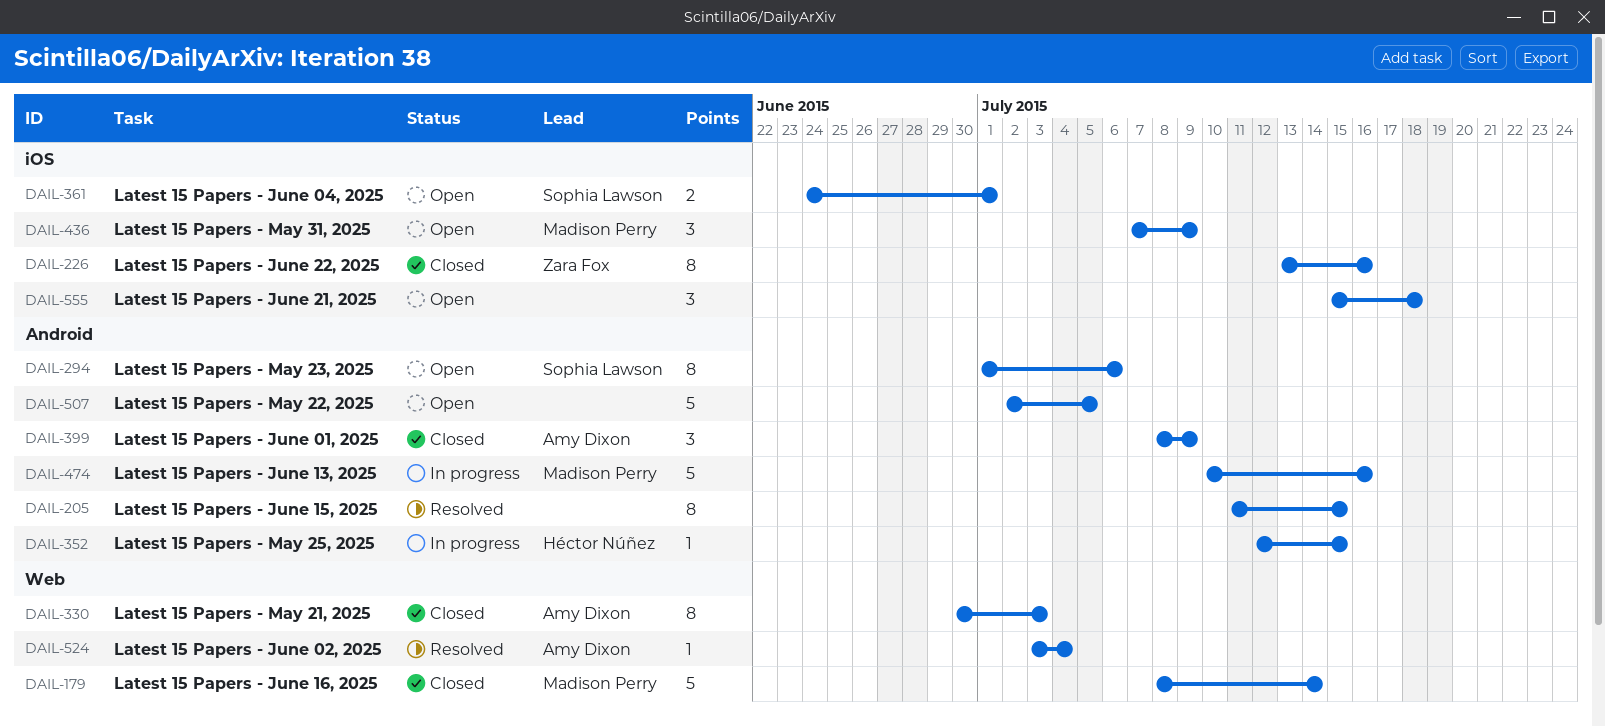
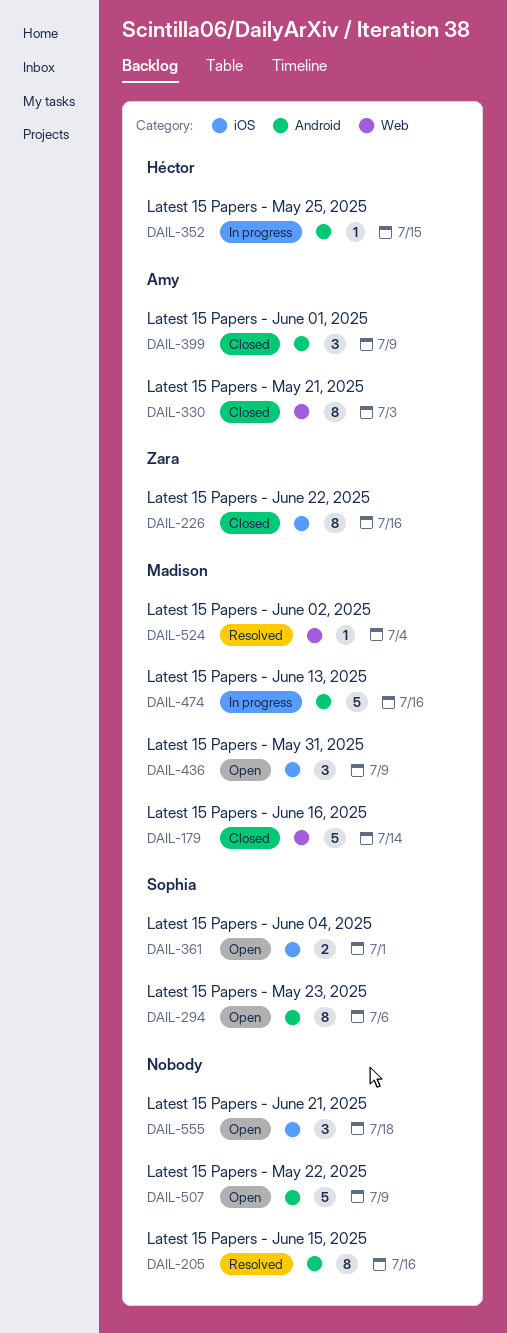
DAIL-205, due: Jul 15 -> Jul 16
DAIL-507, due: Jul 5 -> Jul 9
DAIL-524, owner: Amy Dixon -> Madison Perry

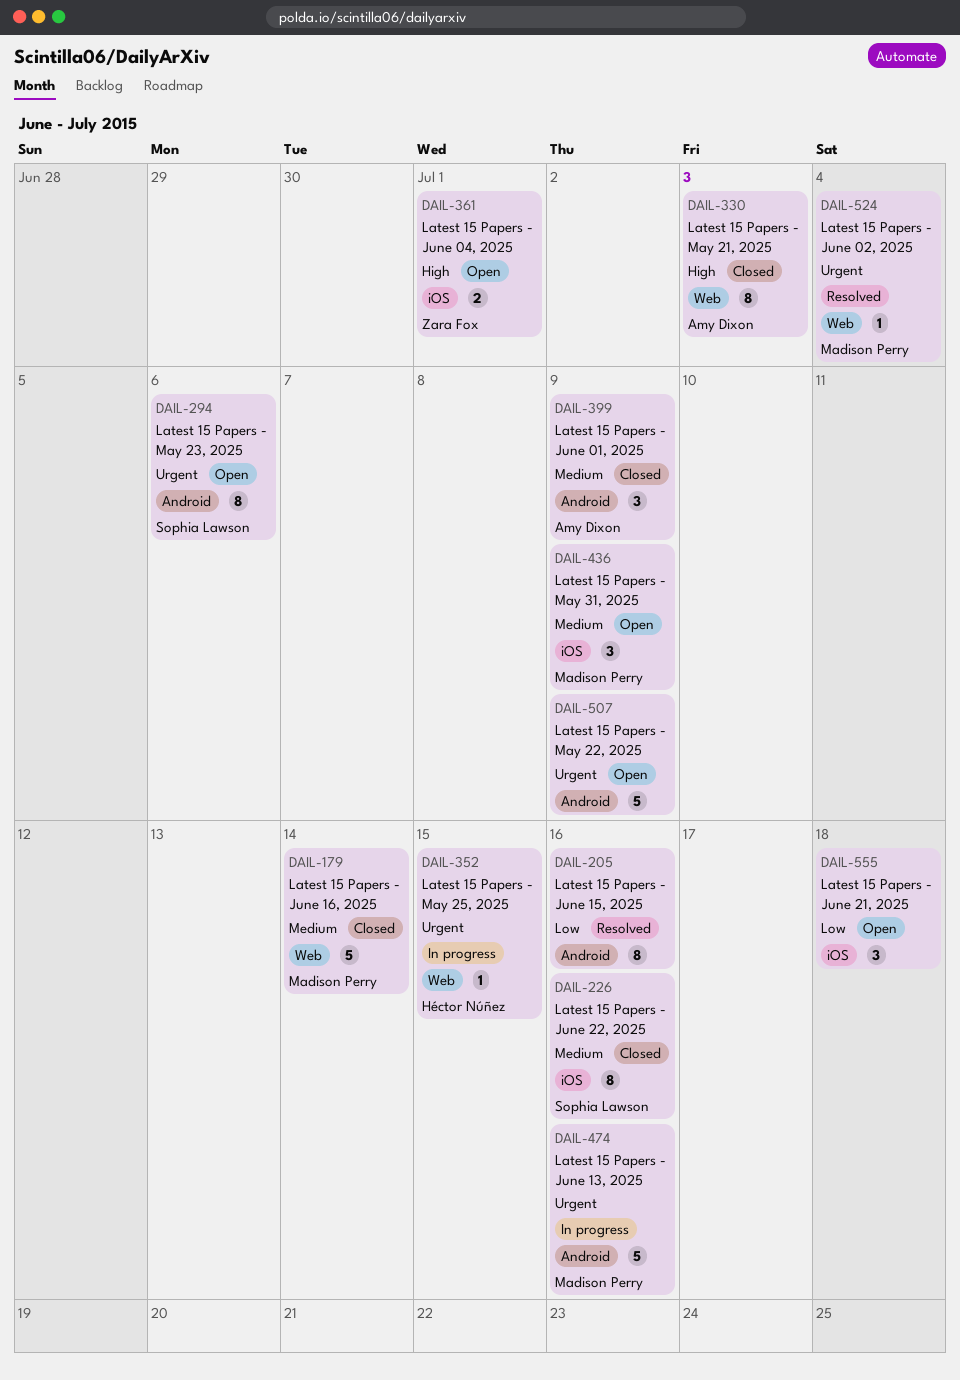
DAIL-226, owner: Zara Fox -> Sophia Lawson
DAIL-352, label: Android -> Web
DAIL-361, owner: Sophia Lawson -> Zara Fox

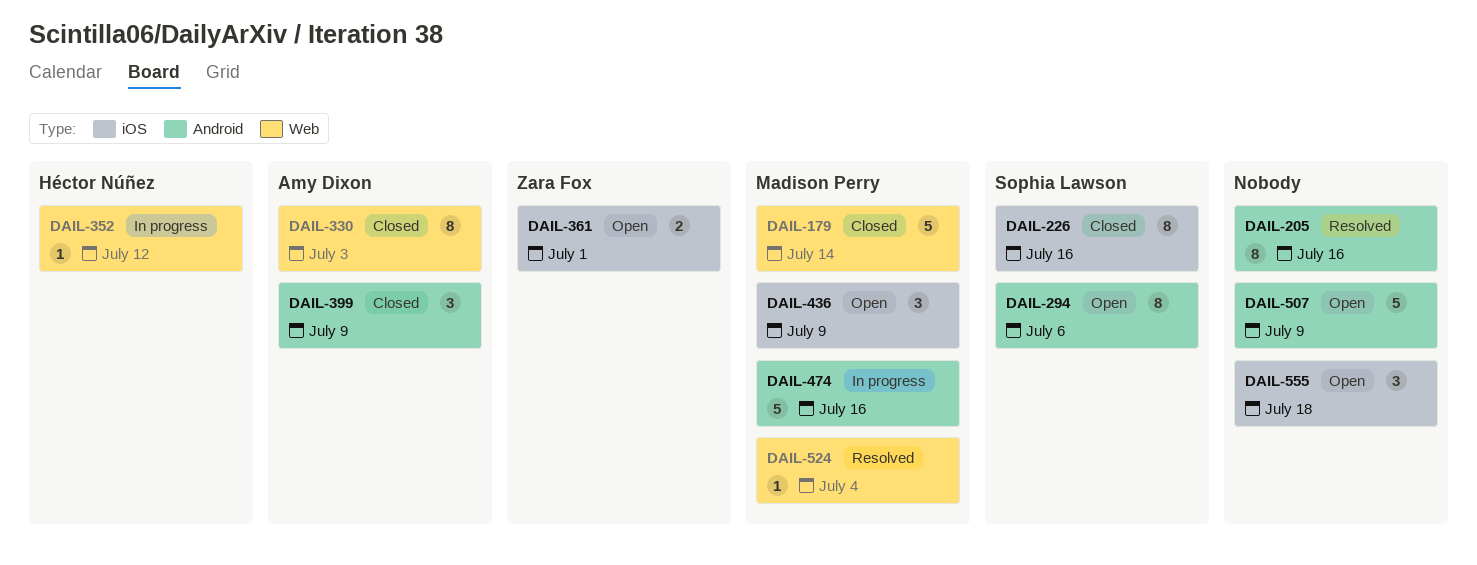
DAIL-352, due: Jul 15 -> Jul 12

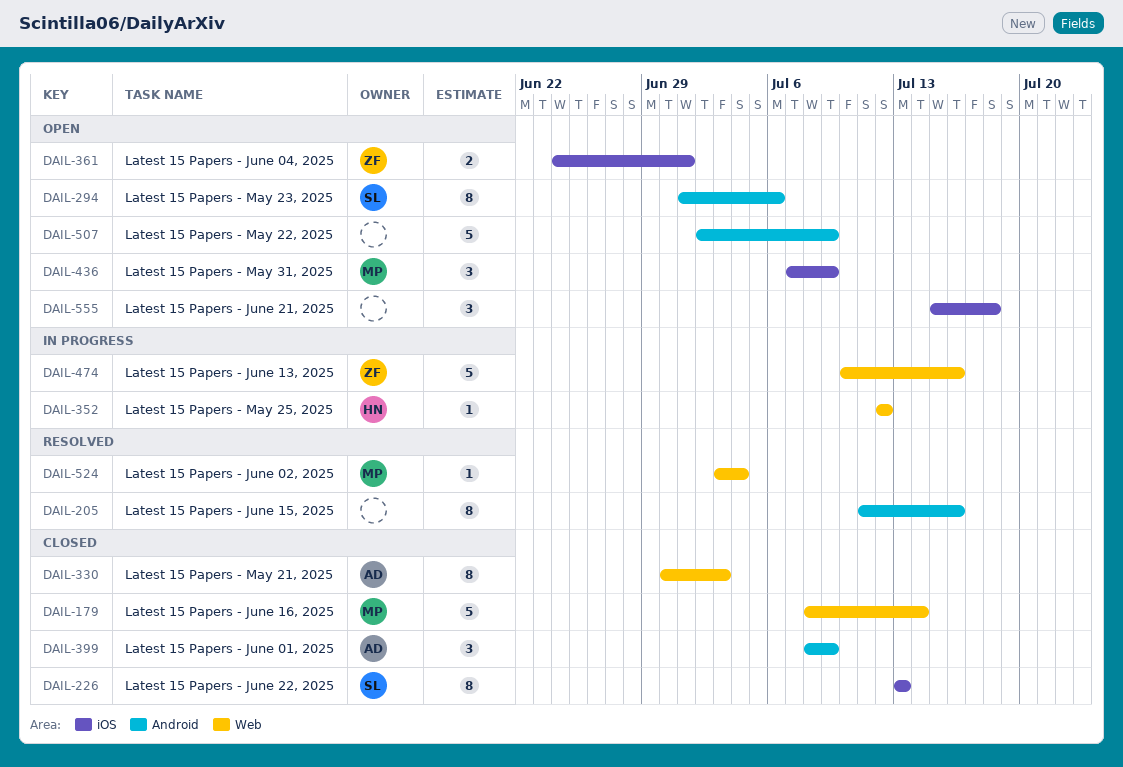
DAIL-226, due: Jul 16 -> Jul 13
DAIL-474, owner: Madison Perry -> Zara Fox
DAIL-474, label: Android -> Web

